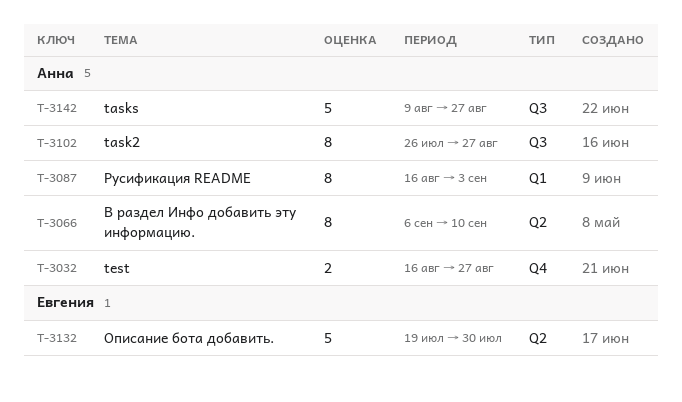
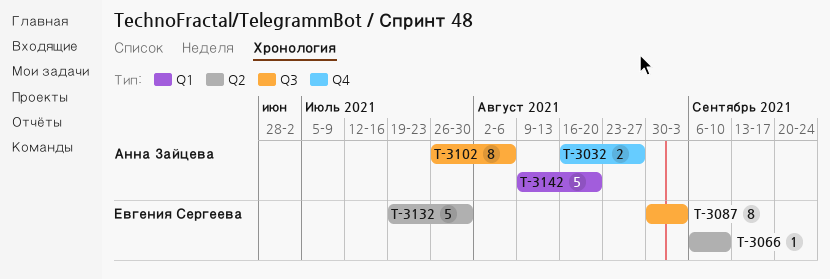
T-3066, owner: Анна Зайцева -> Евгения Сергеева
T-3066, estimate: 8 -> 1
T-3087, owner: Анна Зайцева -> Евгения Сергеева
T-3087, label: Q1 -> Q3
T-3087, start: Aug 16 -> Aug 30
T-3102, due: Aug 27 -> Aug 6
T-3142, label: Q3 -> Q1
T-3142, due: Aug 27 -> Aug 20

